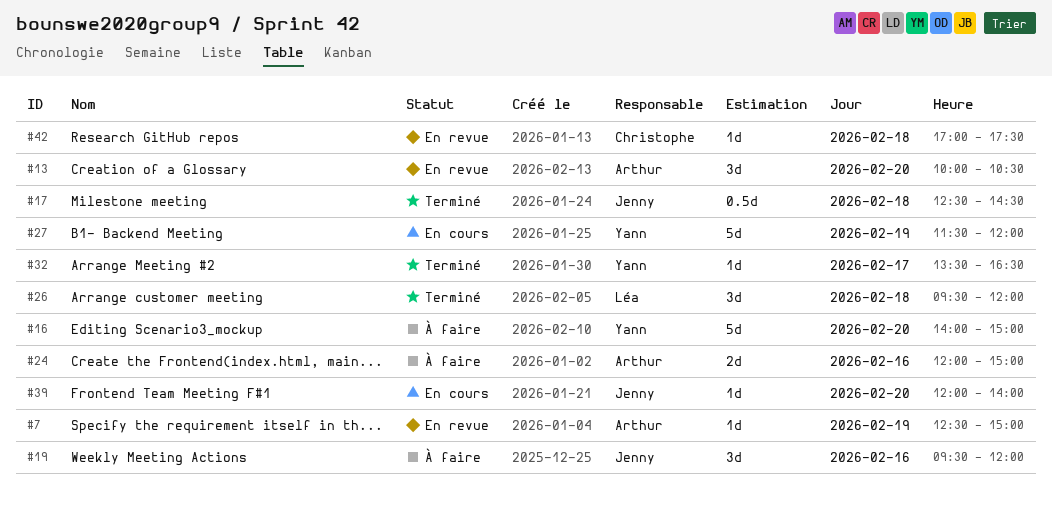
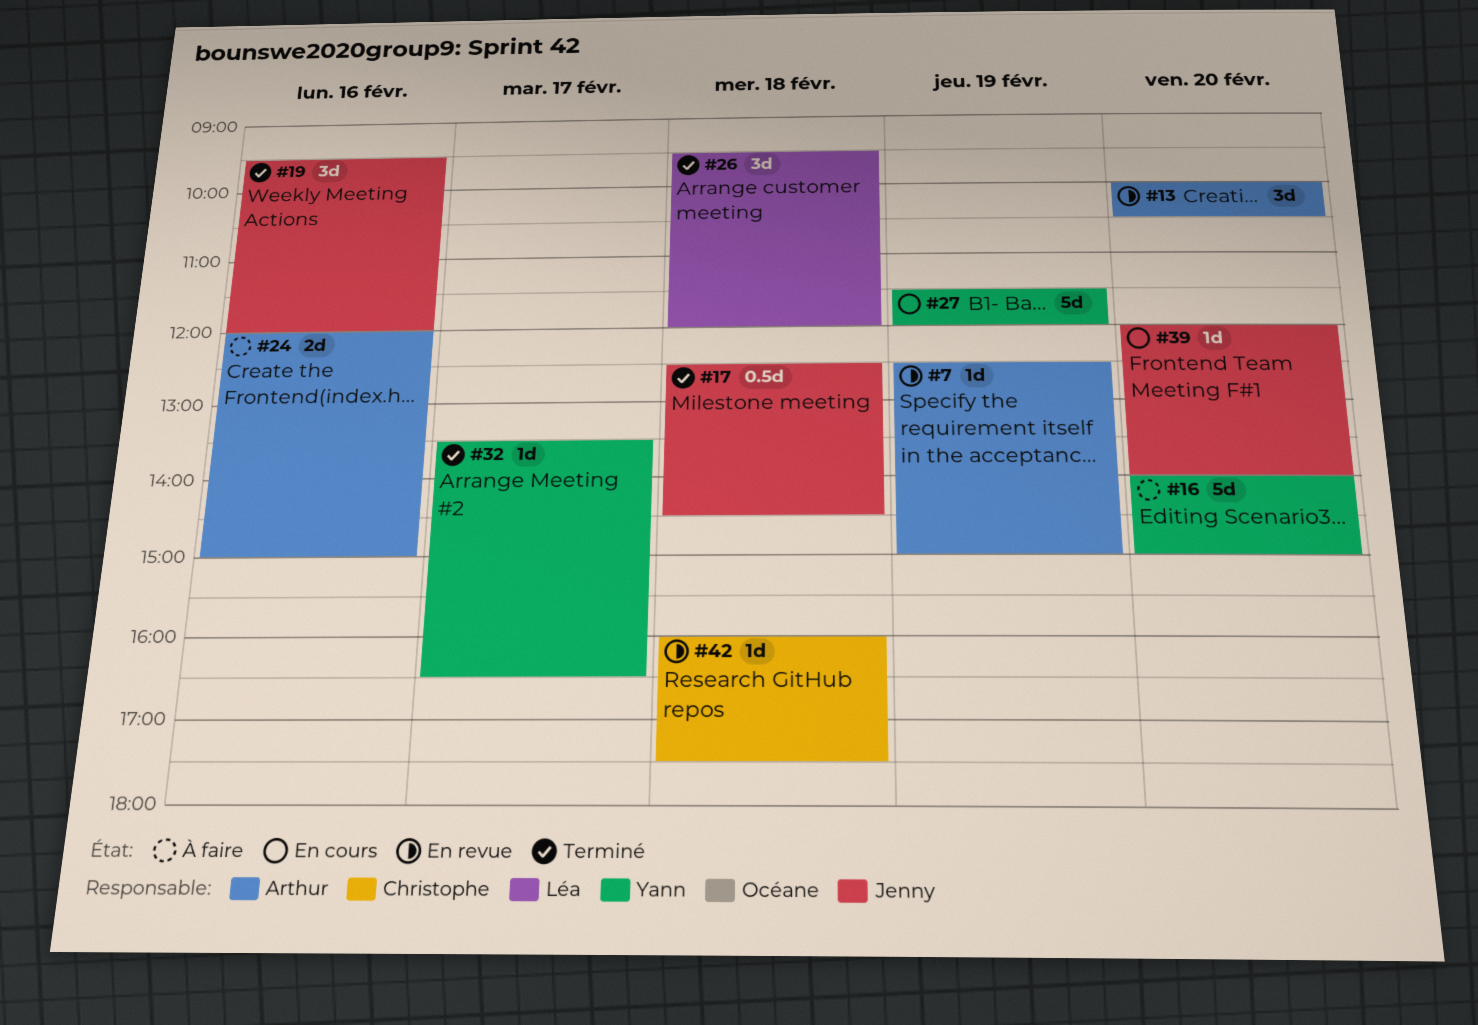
#19, status: À faire -> Terminé
#42, begins: 17:00 -> 16:00

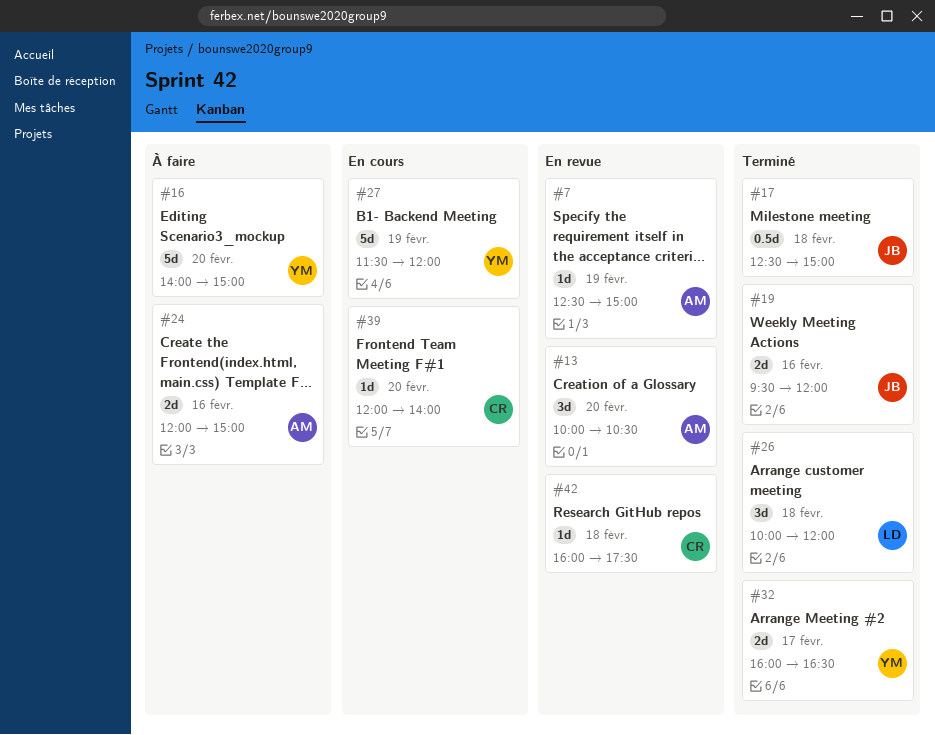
#17, ends: 14:30 -> 15:00
#19, estimate: 3d -> 2d
#26, begins: 09:30 -> 10:00
#32, estimate: 1d -> 2d
#32, begins: 13:30 -> 16:00
#39, owner: Jenny -> Christophe

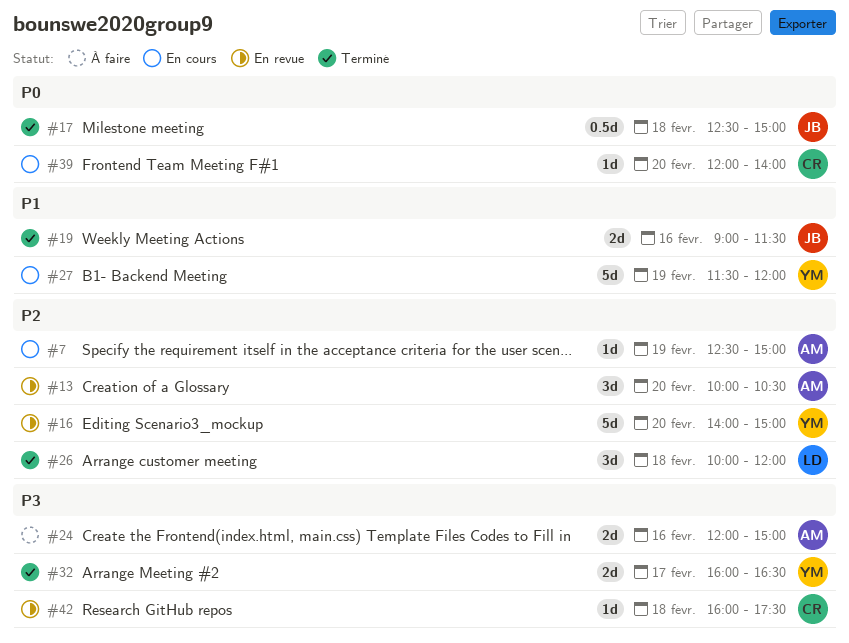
#7, status: En revue -> En cours
#16, status: À faire -> En revue
#19, begins: 09:30 -> 09:00
#19, ends: 12:00 -> 11:30

